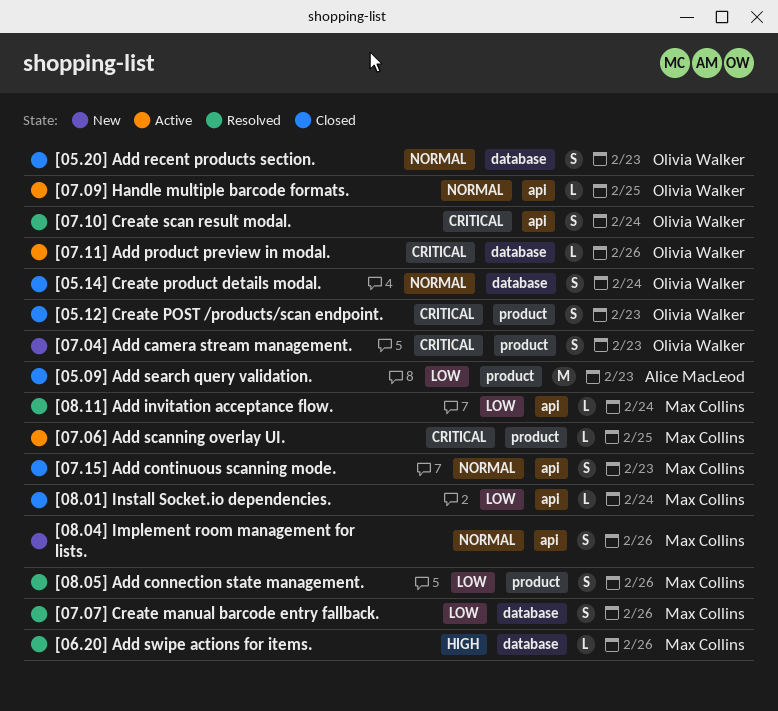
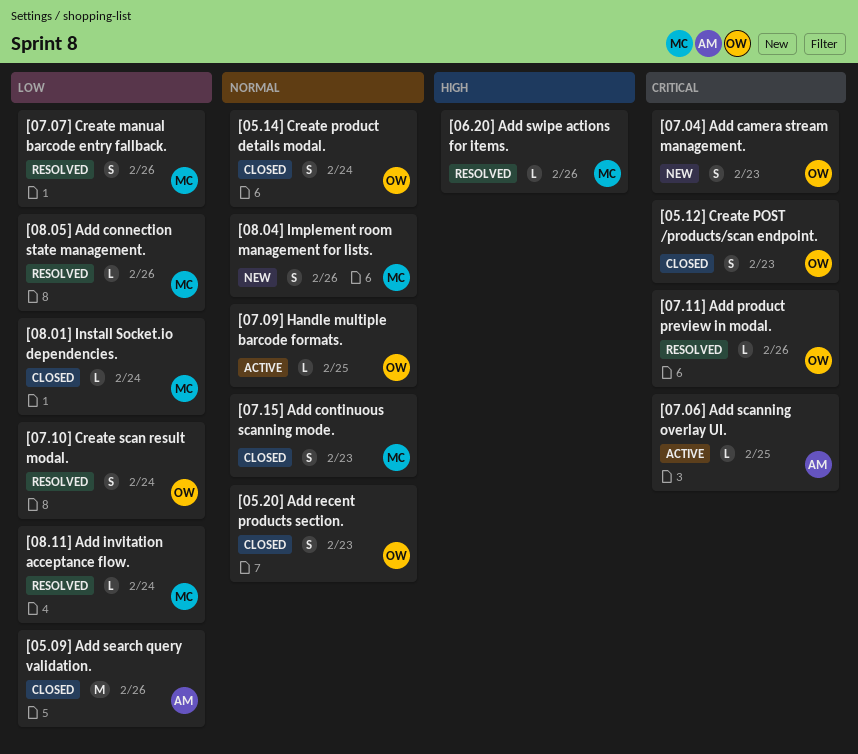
[05.09] Add search query validation., due: Feb 23 -> Feb 26
[07.06] Add scanning overlay UI., owner: Max Collins -> Alice MacLeod
[07.10] Create scan result modal., priority: Critical -> Low
[07.11] Add product preview in modal., status: Active -> Resolved
[08.05] Add connection state management., estimate: S -> L

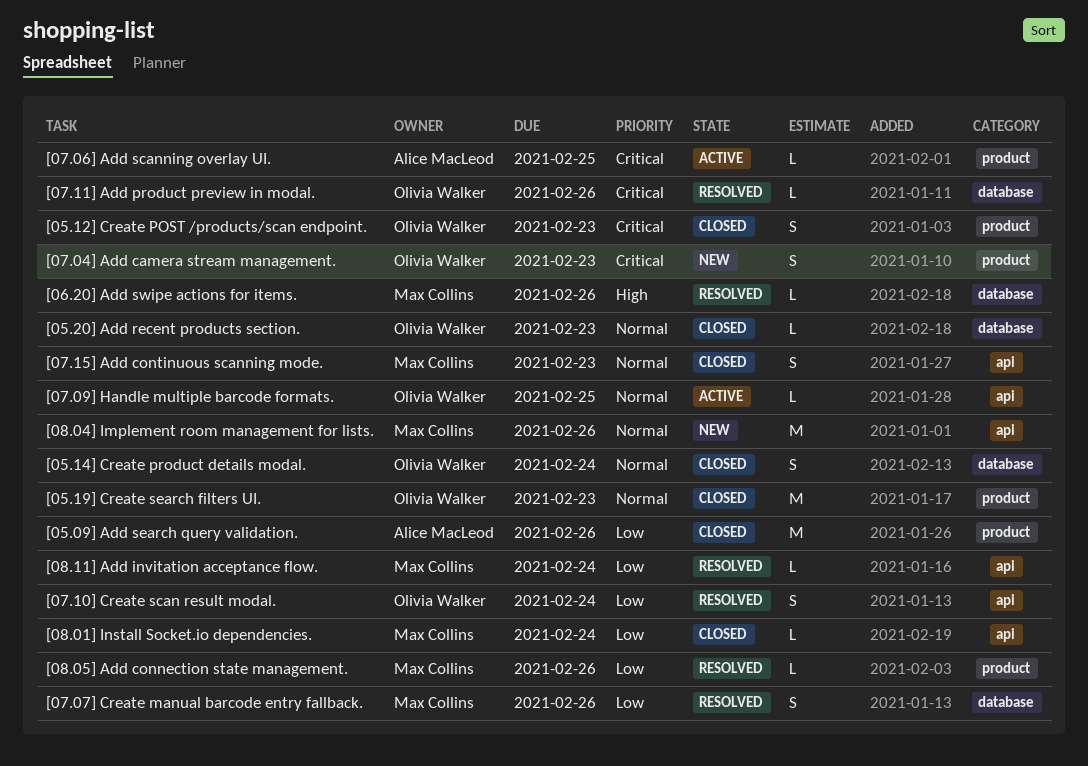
[05.19] Create search filters UI.: none -> present
[05.20] Add recent products section., estimate: S -> L
[08.04] Implement room management for lists., estimate: S -> M

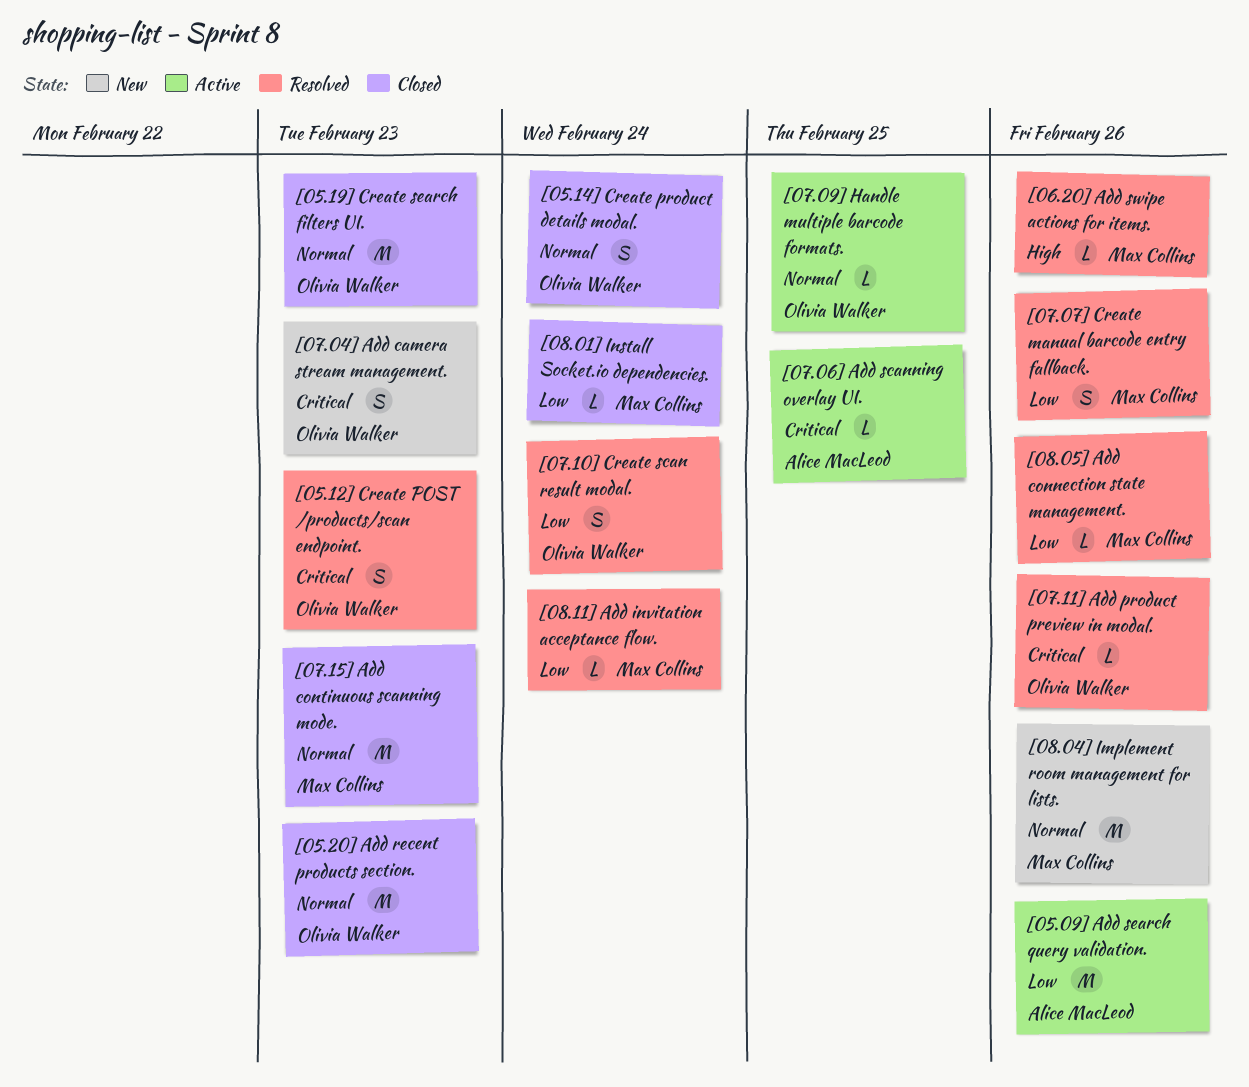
[05.09] Add search query validation., status: Closed -> Active
[05.12] Create POST /products/scan endpoint., status: Closed -> Resolved
[05.20] Add recent products section., estimate: L -> M
[07.15] Add continuous scanning mode., estimate: S -> M

